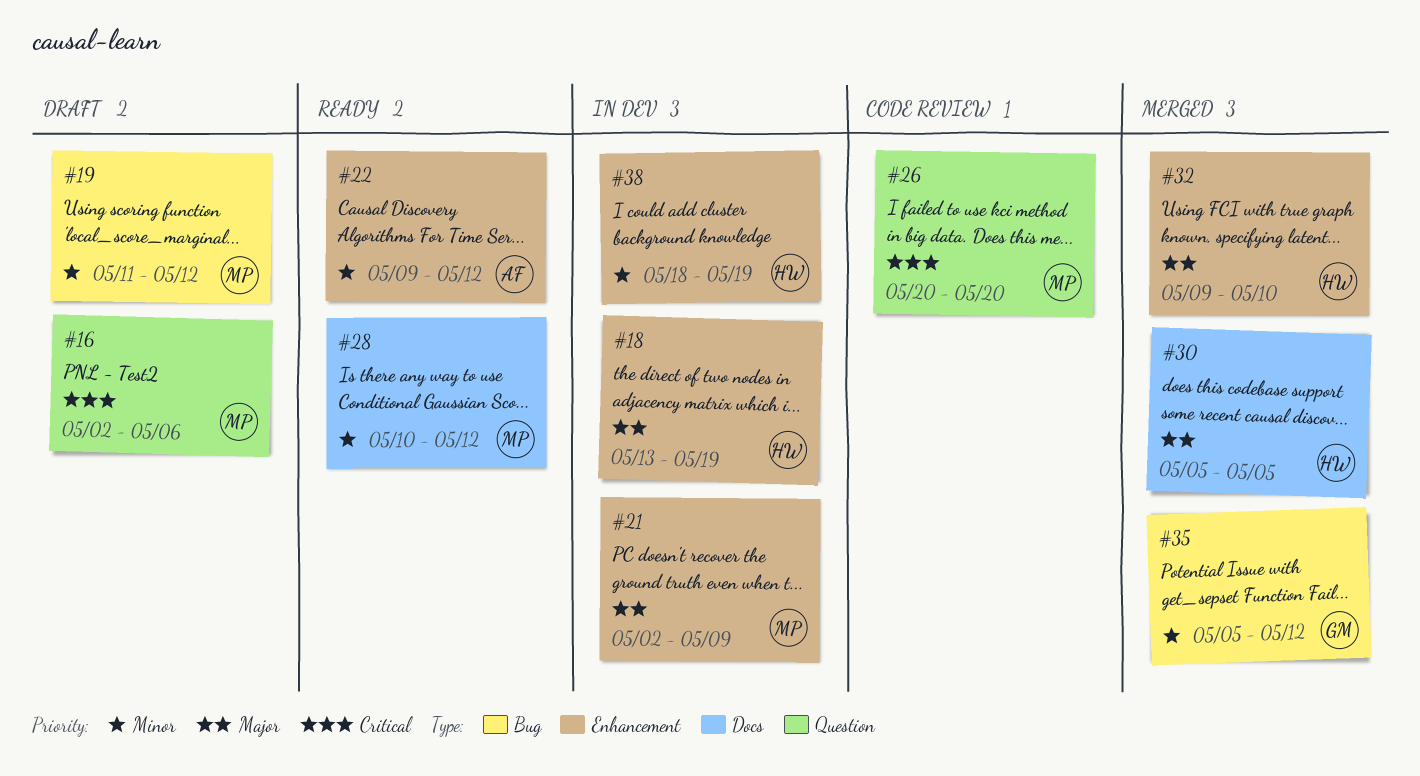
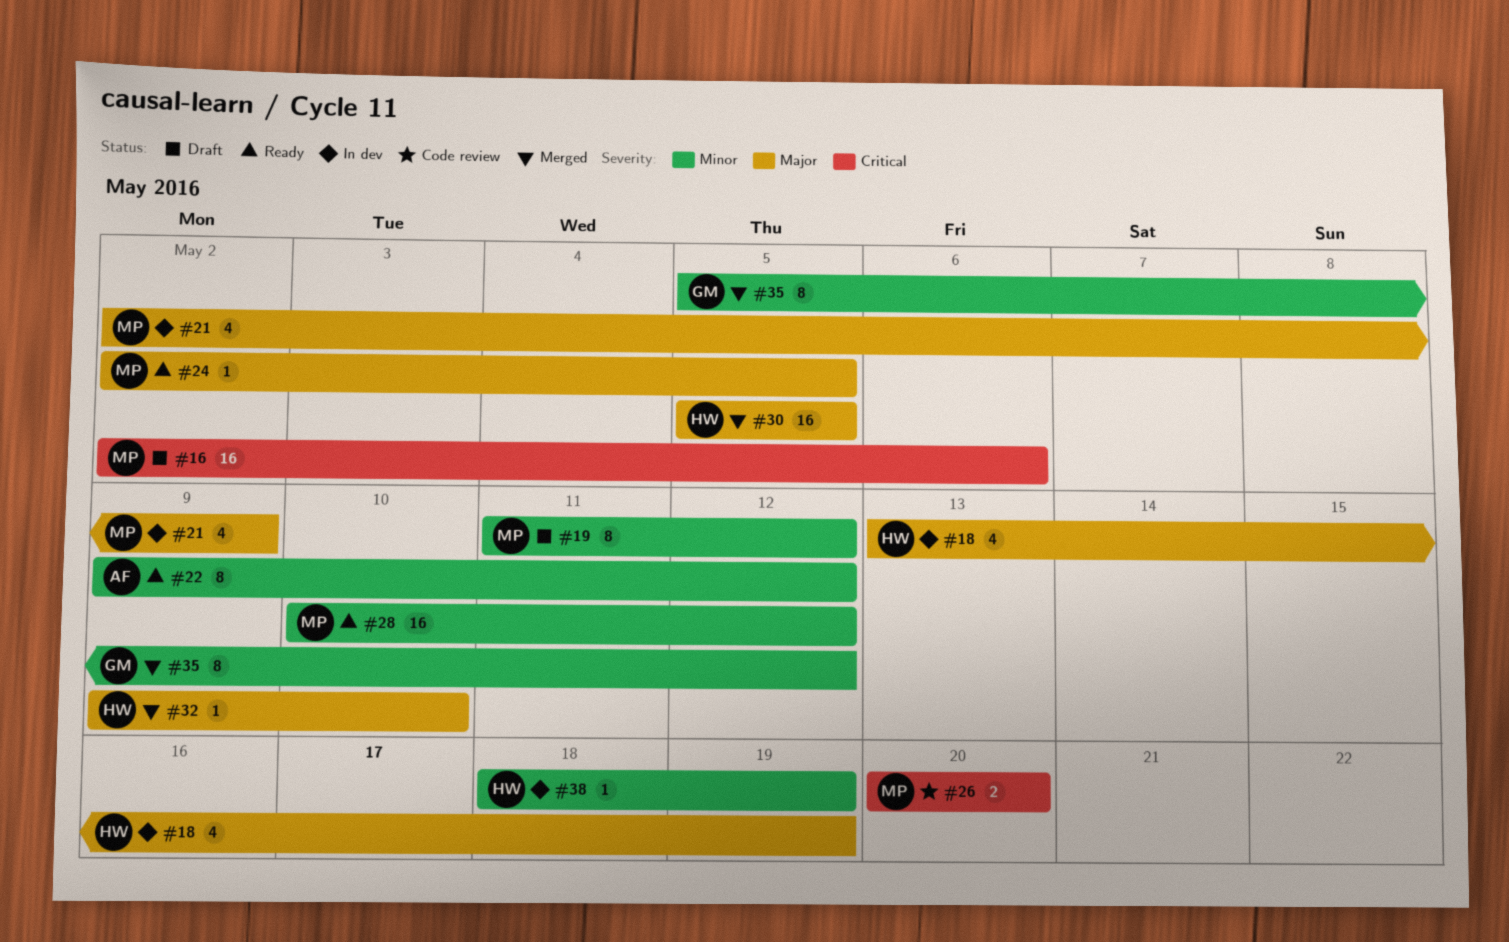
#24: none -> present

